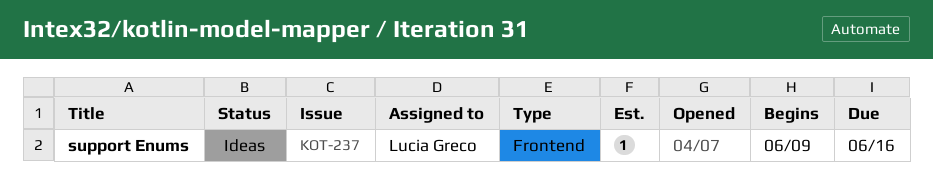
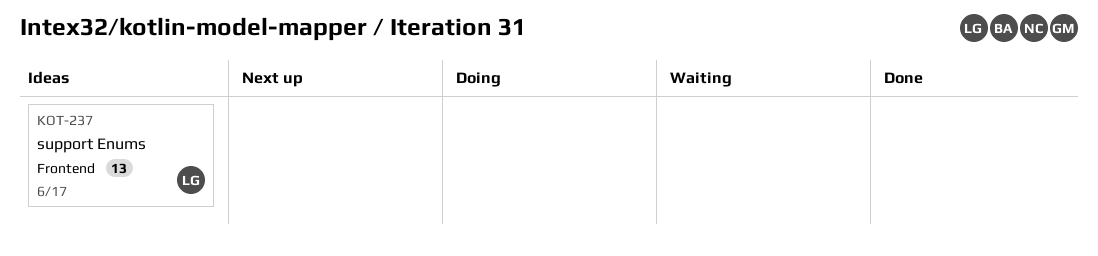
KOT-237, estimate: 1 -> 13
KOT-237, due: Jun 16 -> Jun 17

